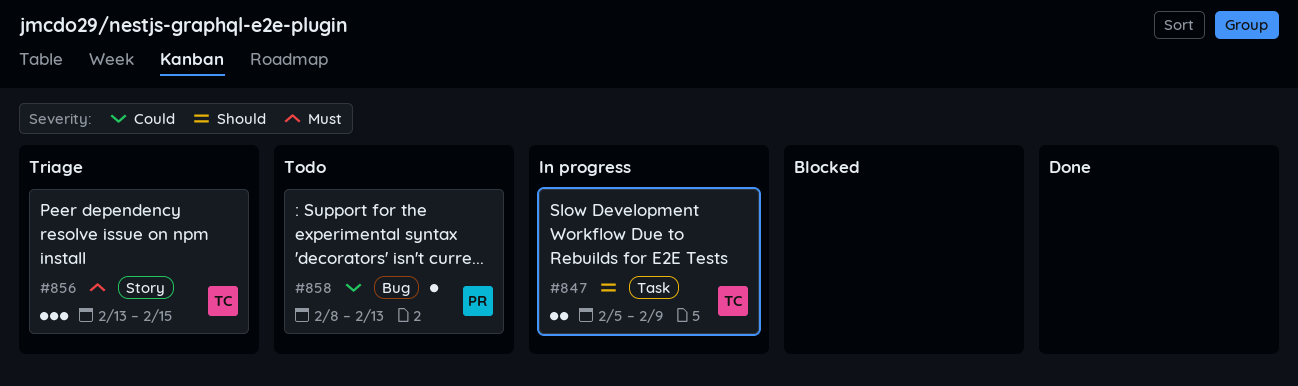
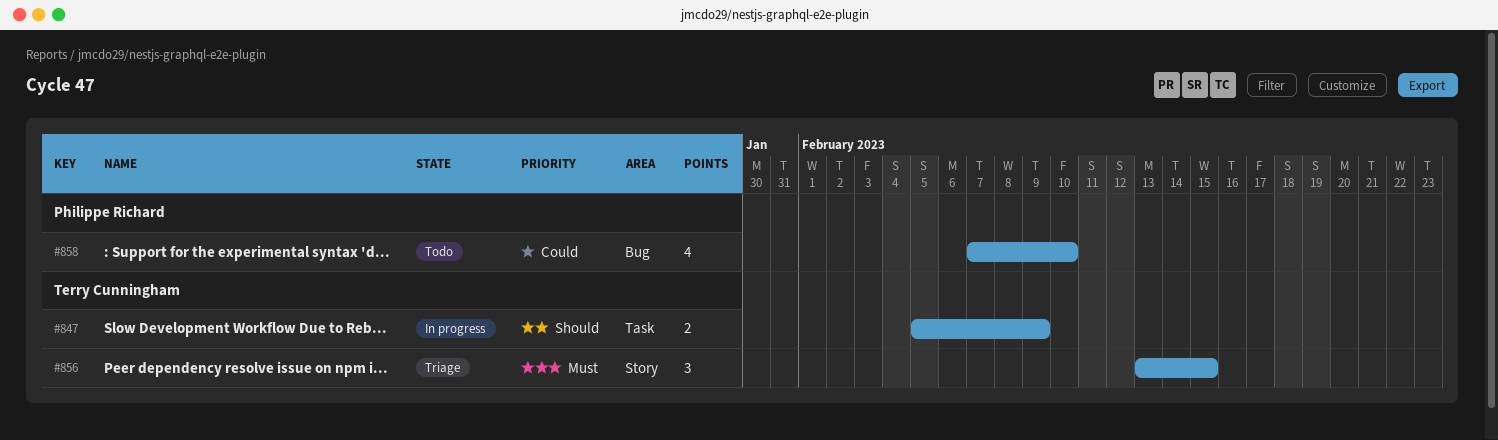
#858, estimate: 1 -> 4
#858, start: Feb 8 -> Feb 7
#858, due: Feb 13 -> Feb 10

